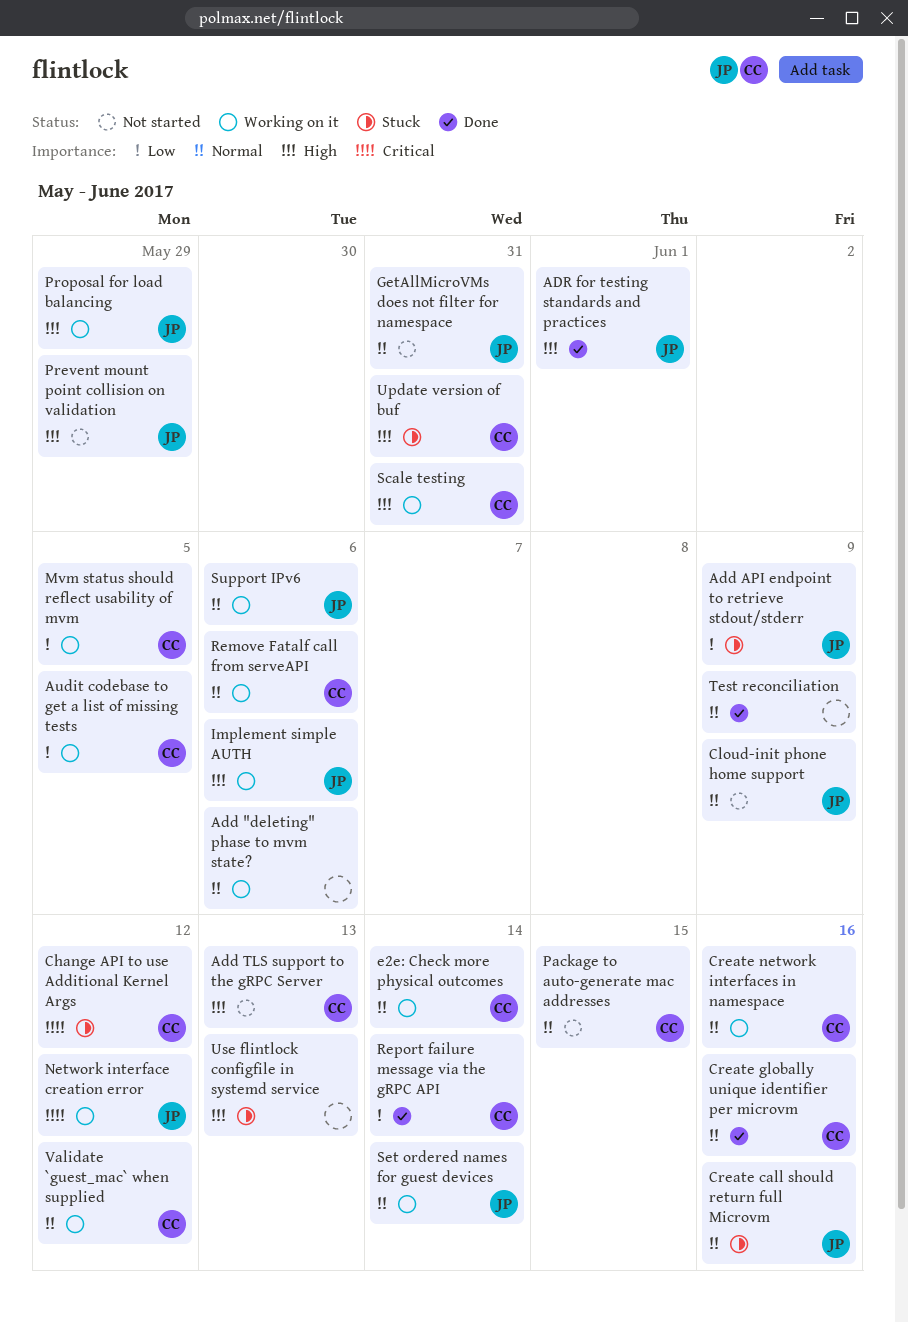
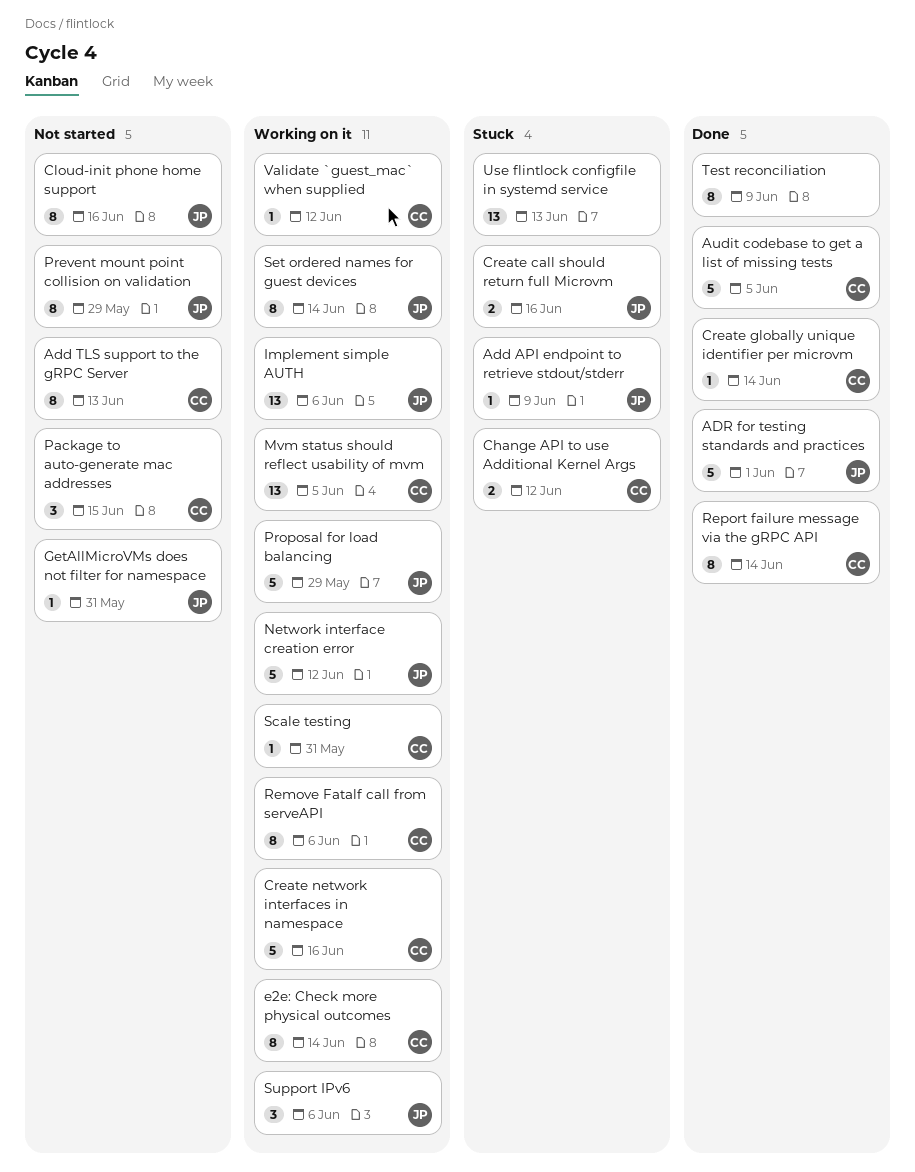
Add "deleting" phase to mvm state?: present -> none
Audit codebase to get a list of missing tests, status: Working on it -> Done
Cloud-init phone home support, due: Jun 9 -> Jun 16
Create globally unique identifier per microvm, due: Jun 16 -> Jun 14
Update version of buf: present -> none

